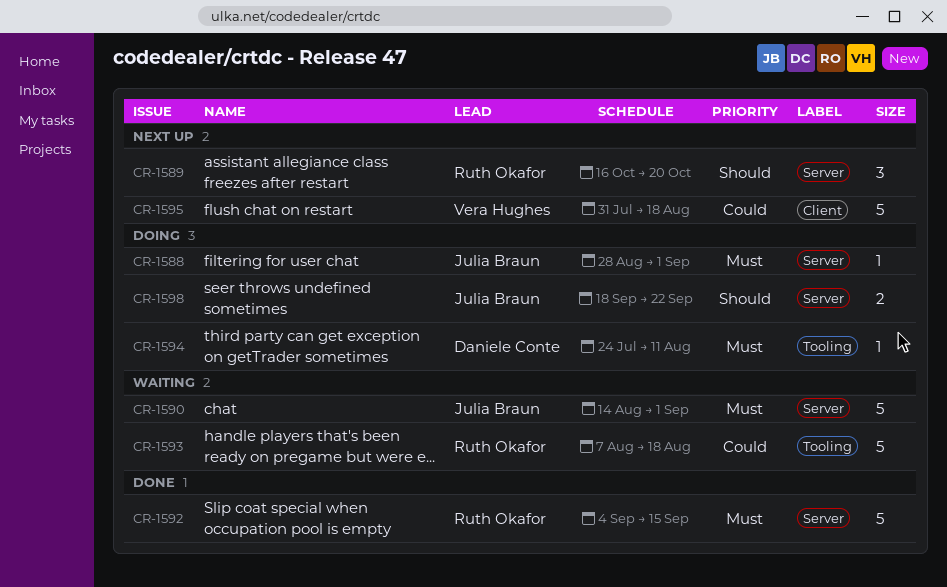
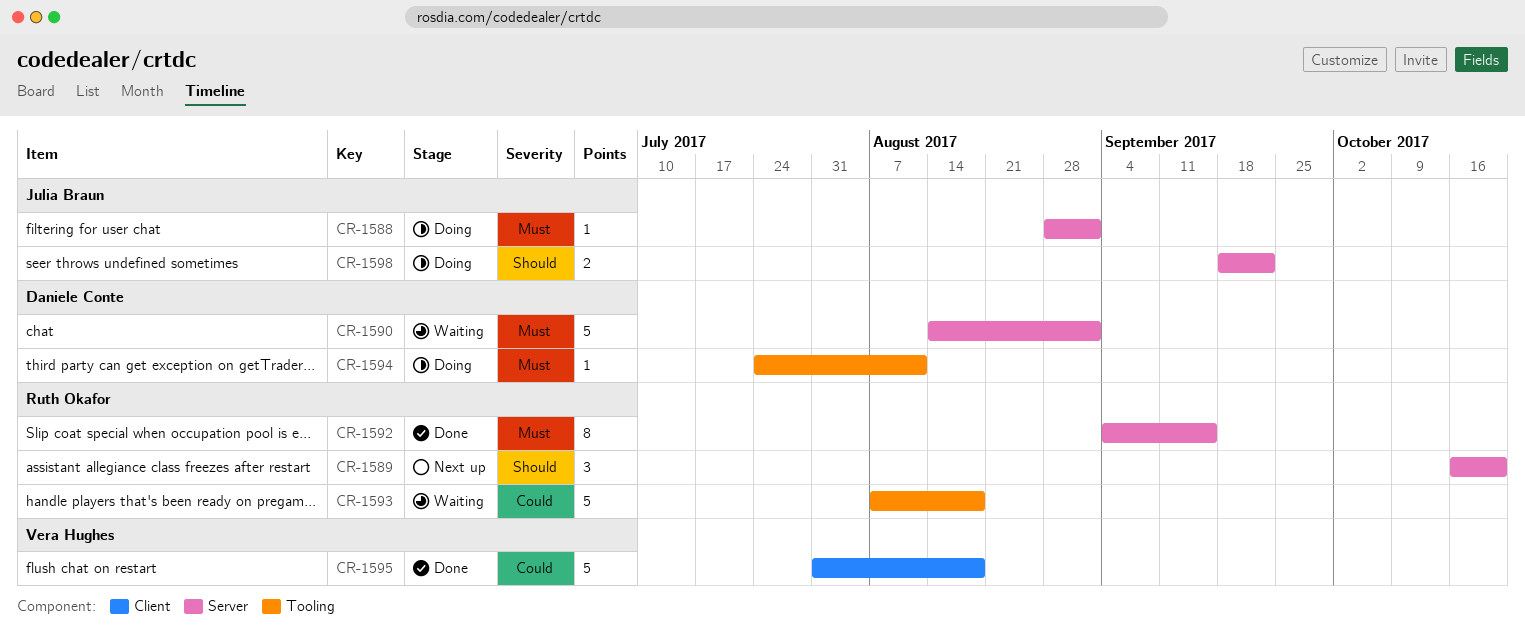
CR-1590, owner: Julia Braun -> Daniele Conte
CR-1592, estimate: 5 -> 8
CR-1595, status: Next up -> Done

